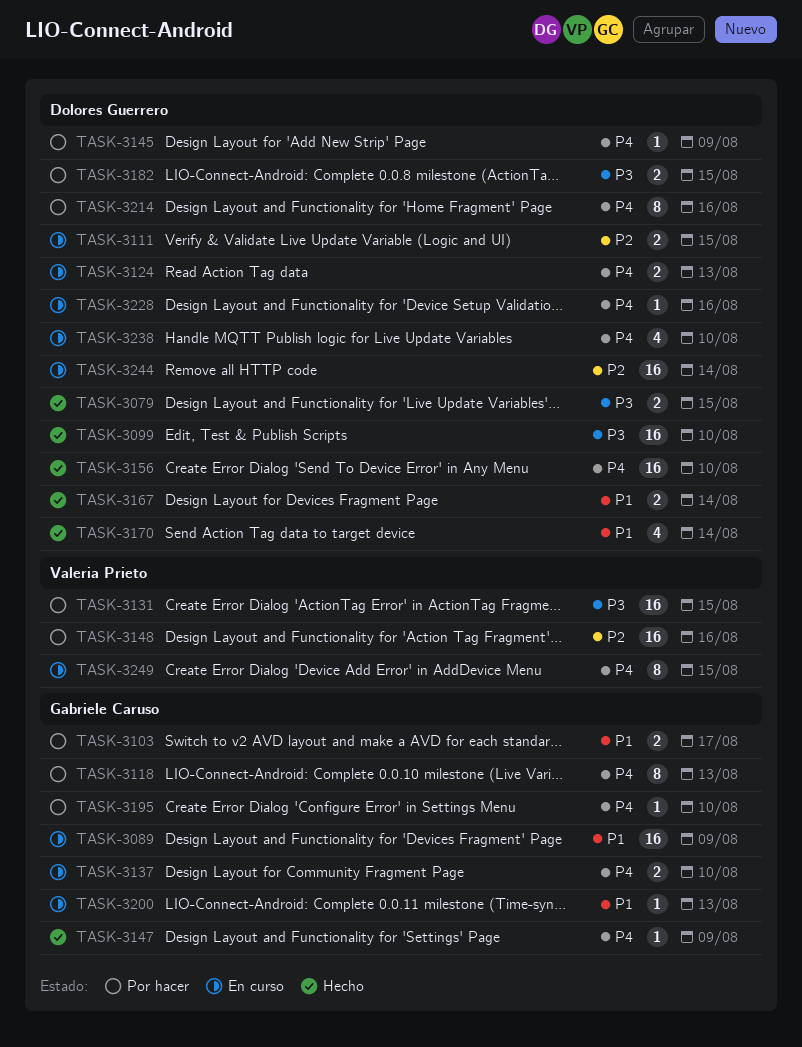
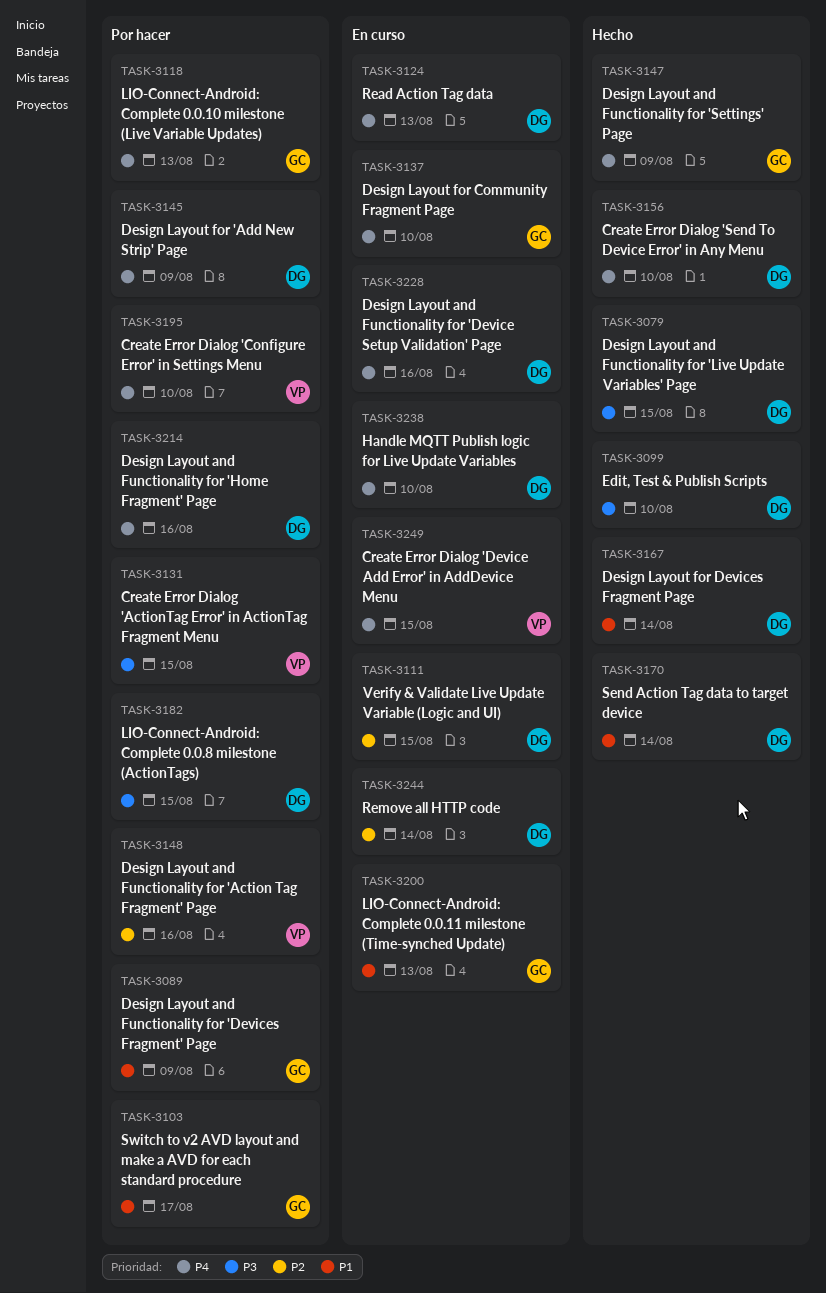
TASK-3089, status: En curso -> Por hacer
TASK-3195, owner: Gabriele Caruso -> Valeria Prieto

